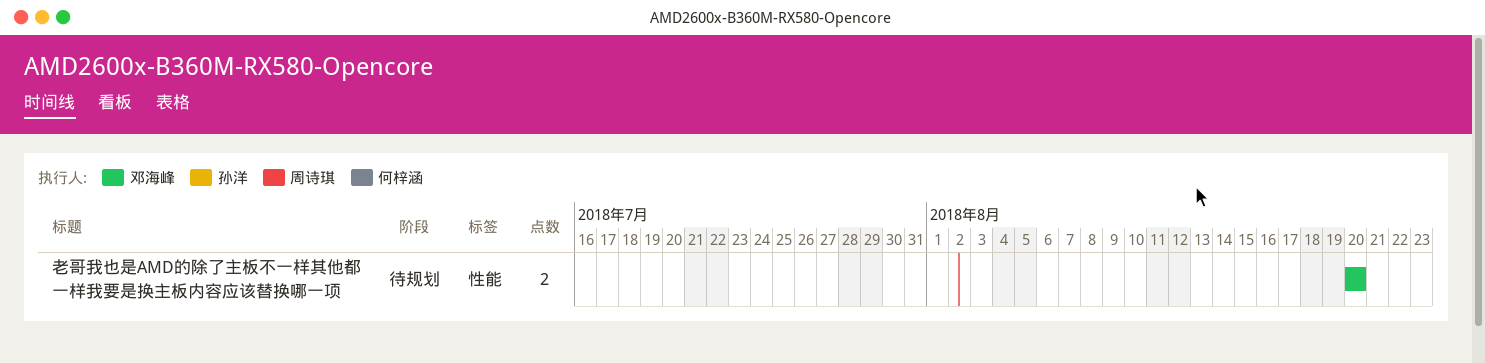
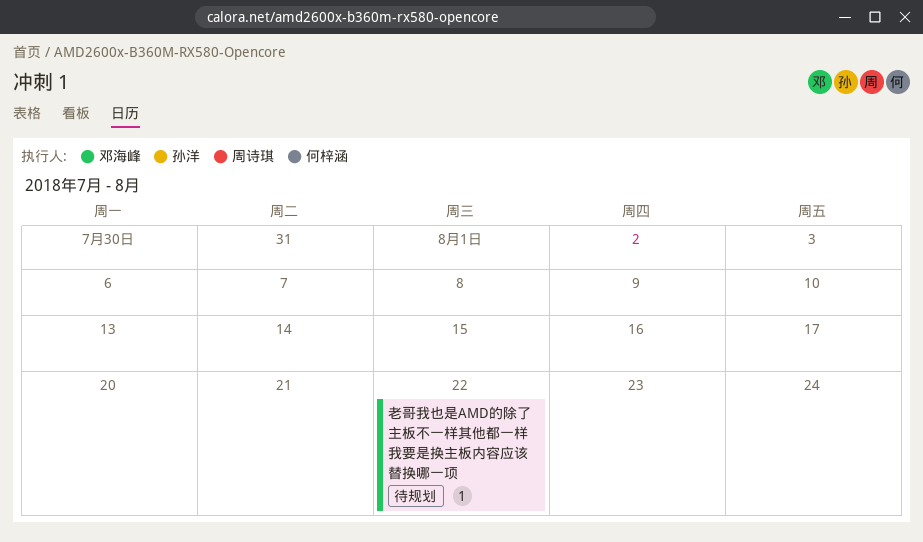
老哥我也是AMD的除了主板不一样其他都一样我要是换主板内容应该替换哪一项, estimate: 2 -> 1
老哥我也是AMD的除了主板不一样其他都一样我要是换主板内容应该替换哪一项, due: Aug 20 -> Aug 22

